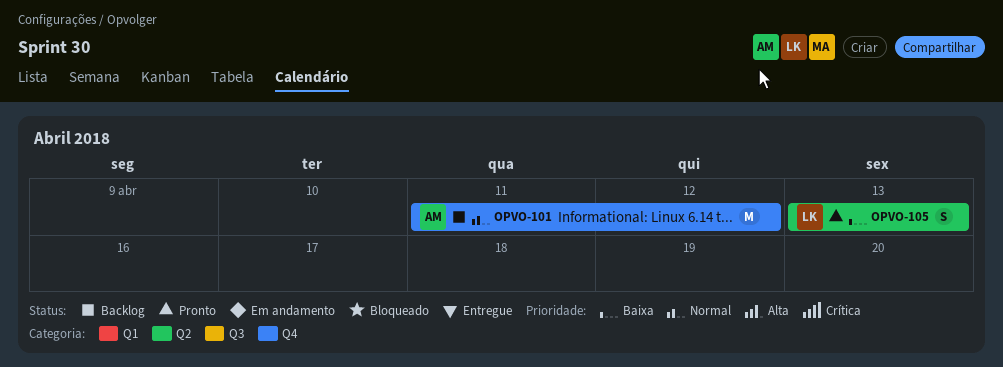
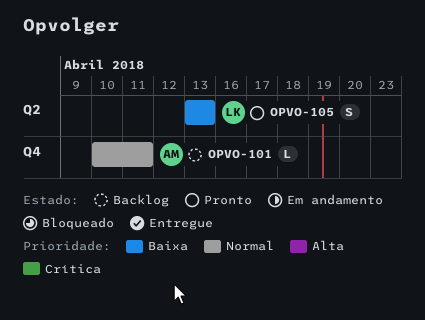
OPVO-101, estimate: M -> L
OPVO-101, start: Apr 11 -> Apr 10
OPVO-101, due: Apr 12 -> Apr 11

